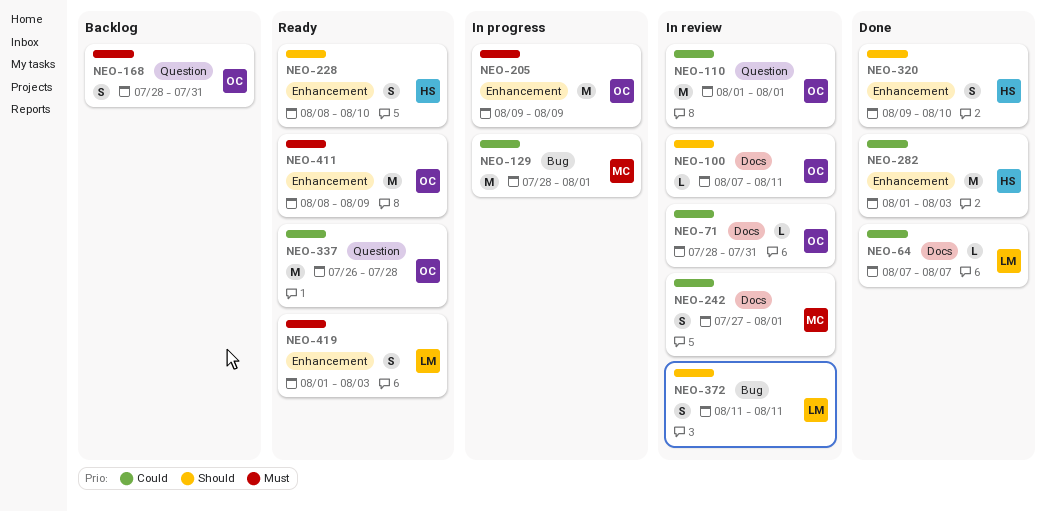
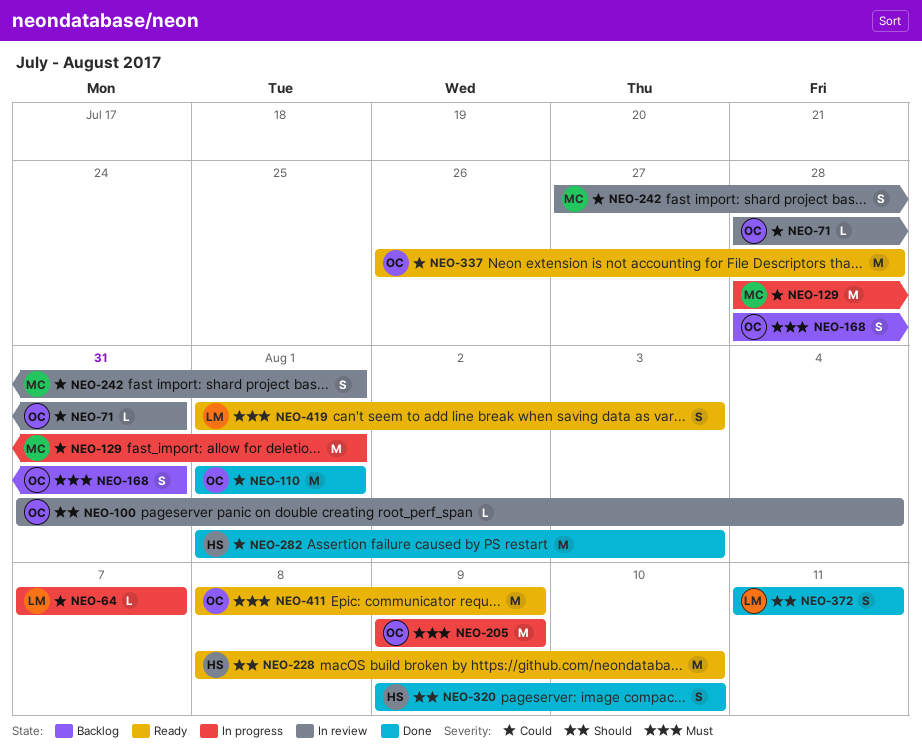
NEO-64, status: Done -> In progress
NEO-100, start: Aug 7 -> Jul 31
NEO-100, due: Aug 11 -> Aug 4
NEO-110, status: In review -> Done
NEO-228, estimate: S -> M
NEO-372, status: In review -> Done

